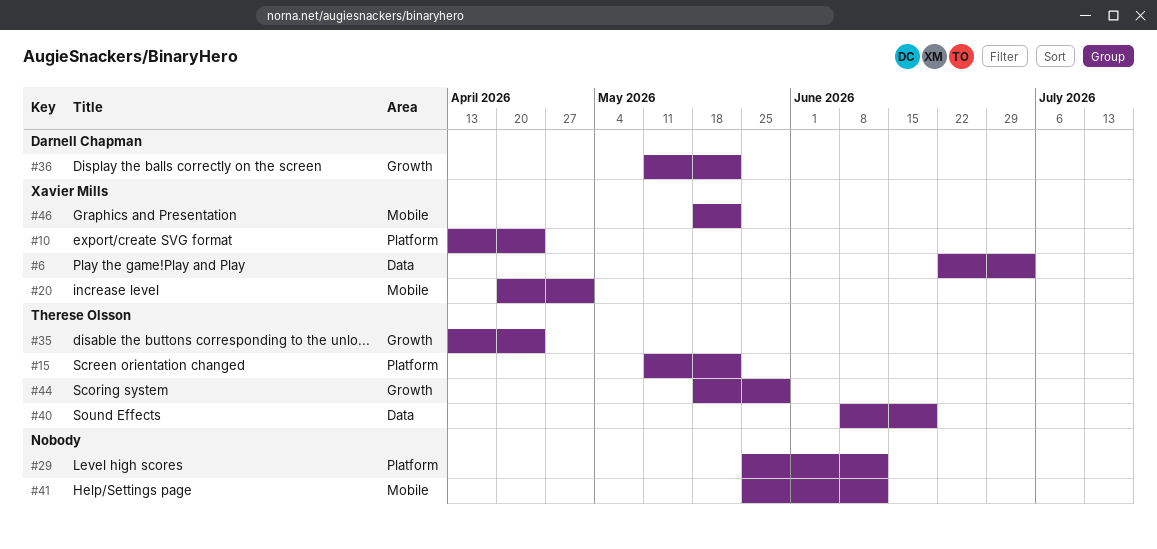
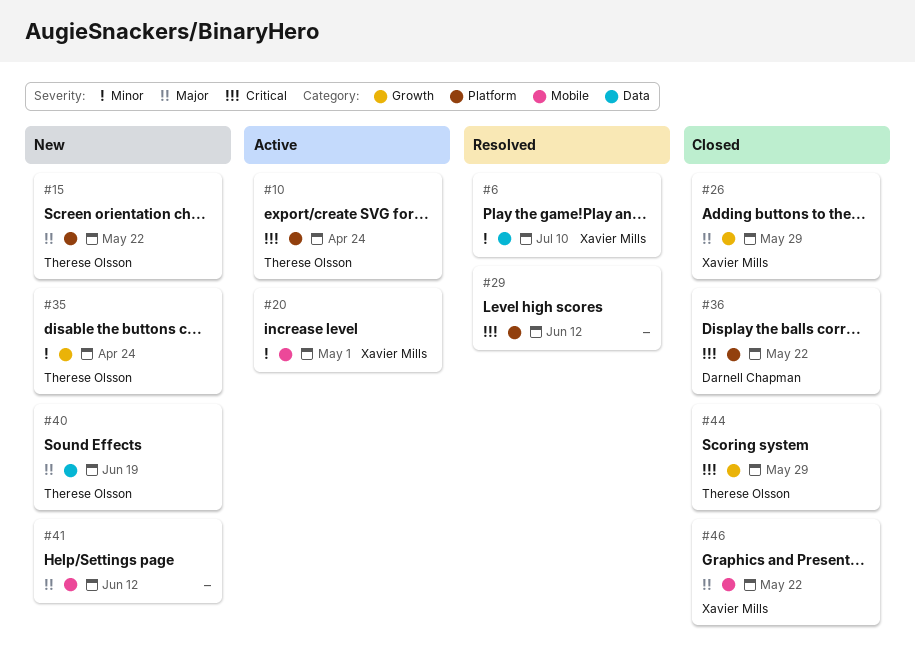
#6, due: Jul 3 -> Jul 10
#10, owner: Xavier Mills -> Therese Olsson
#26: none -> present
#36, label: Growth -> Platform

